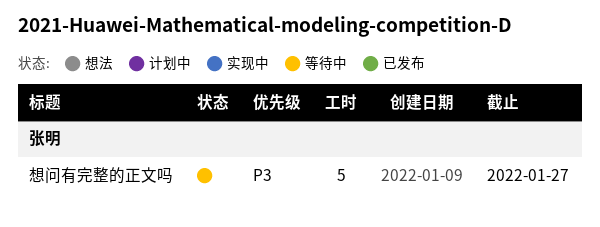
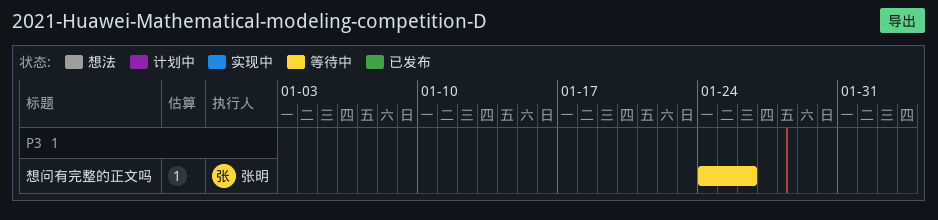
想问有完整的正文吗, estimate: 5 -> 1
想问有完整的正文吗, due: Jan 27 -> Jan 26

